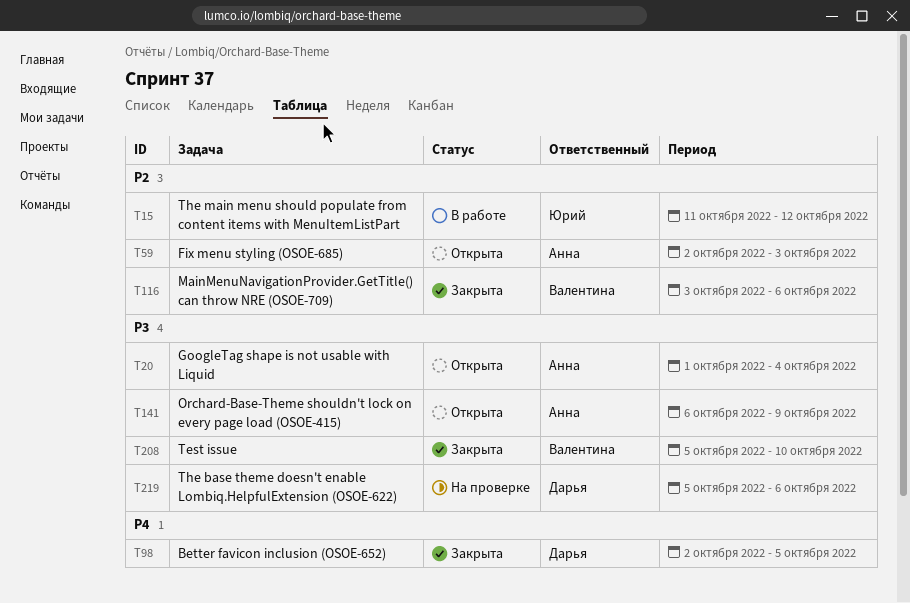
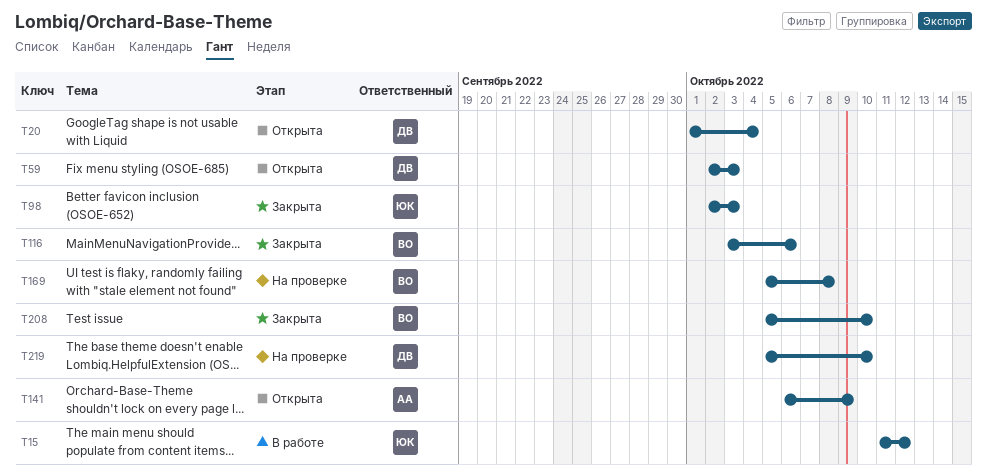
T20, owner: Анна -> Дарья
T59, owner: Анна -> Дарья
T98, owner: Дарья -> Юрий
T98, due: Oct 5 -> Oct 3
T169: none -> present
T219, due: Oct 6 -> Oct 10

